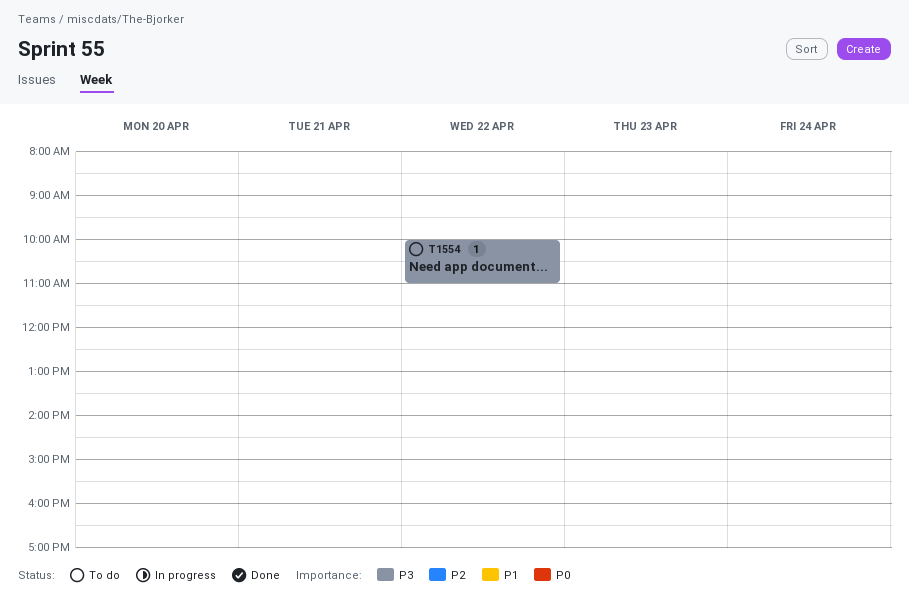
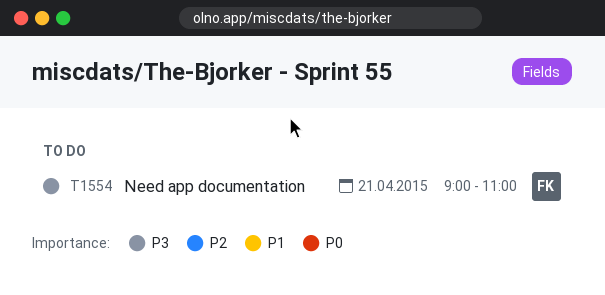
T1554, day: Apr 22 -> Apr 21
T1554, begins: 10:00 -> 09:00

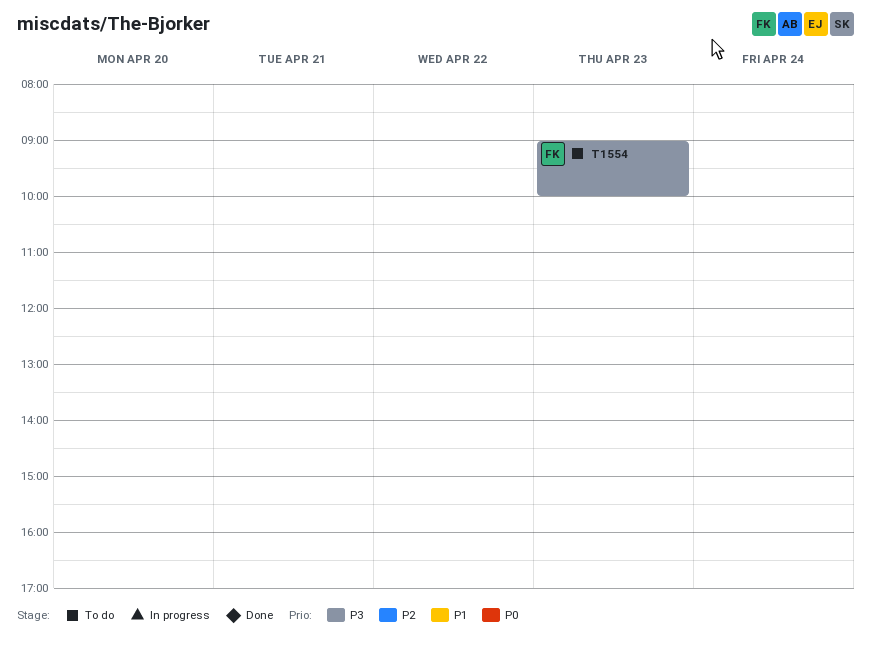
T1554, day: Apr 21 -> Apr 23
T1554, ends: 11:00 -> 10:00

